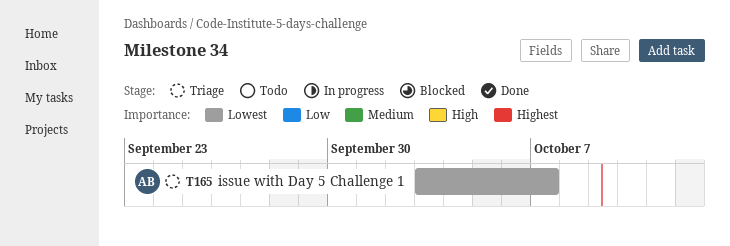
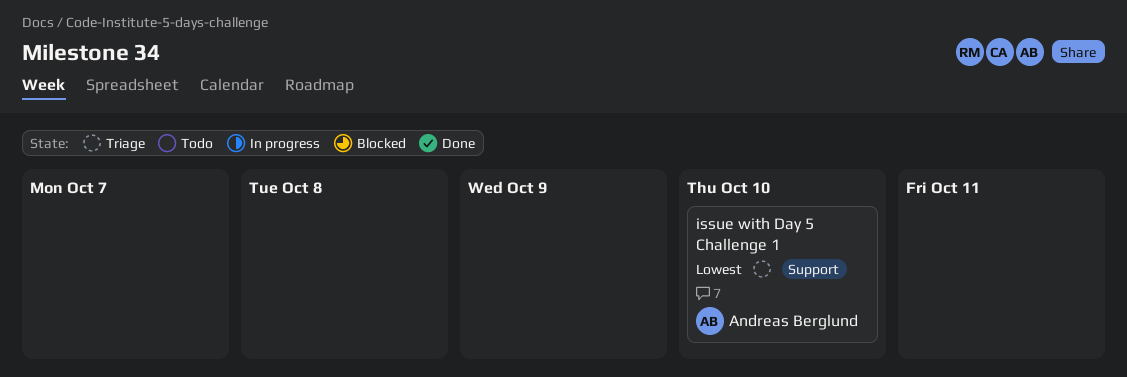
issue with Day 5 Challenge 1, due: Oct 7 -> Oct 10

